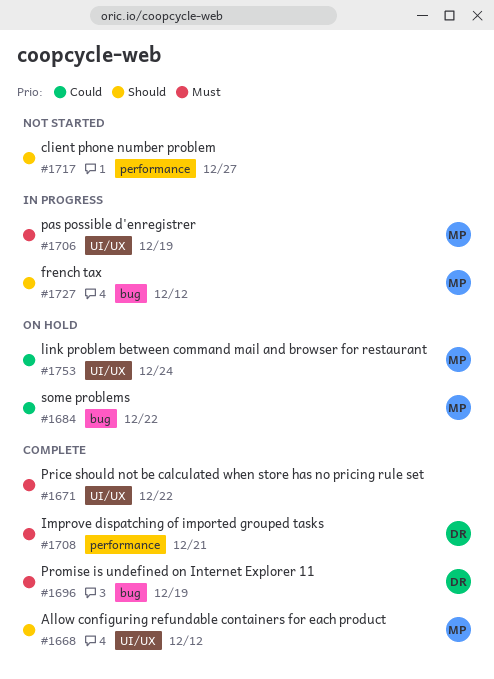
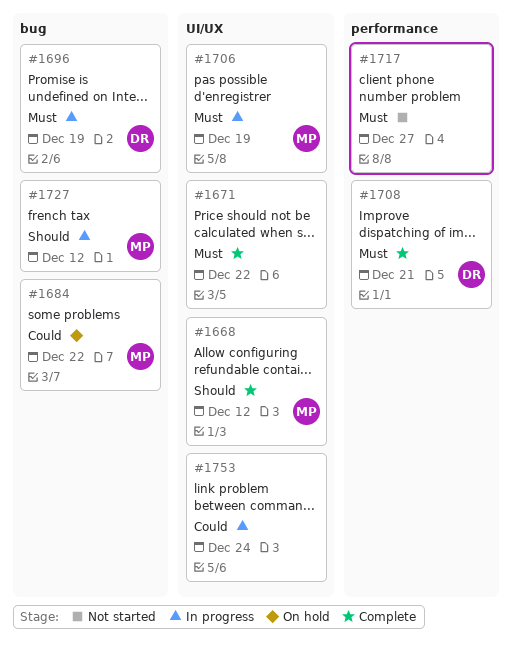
#1696, status: Complete -> In progress
#1717, priority: Should -> Must
#1753, status: On hold -> In progress
#1753, owner: MP -> none

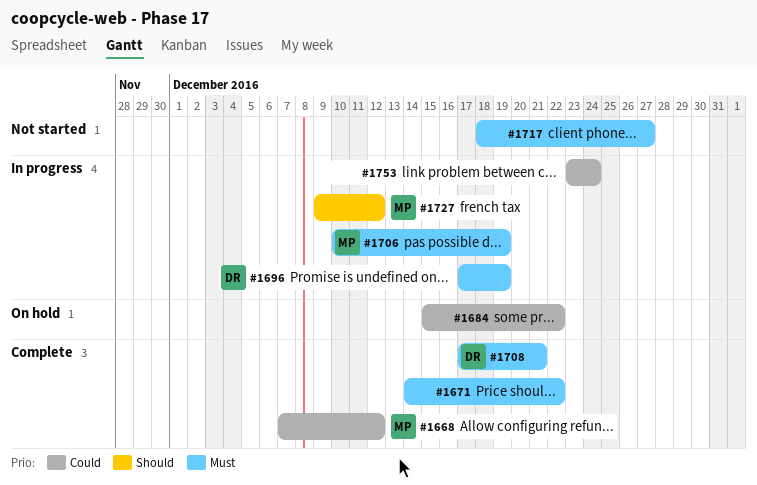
#1668, priority: Should -> Could
#1684, owner: MP -> none

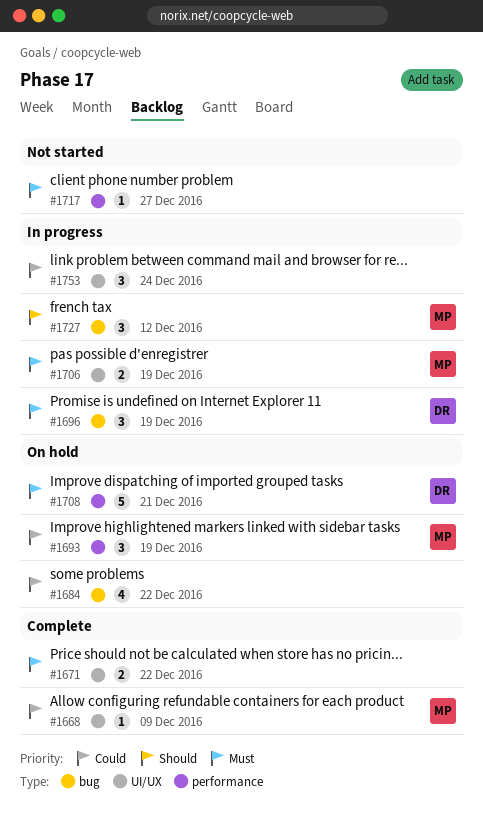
#1668, due: Dec 12 -> Dec 9
#1693: none -> present
#1708, status: Complete -> On hold

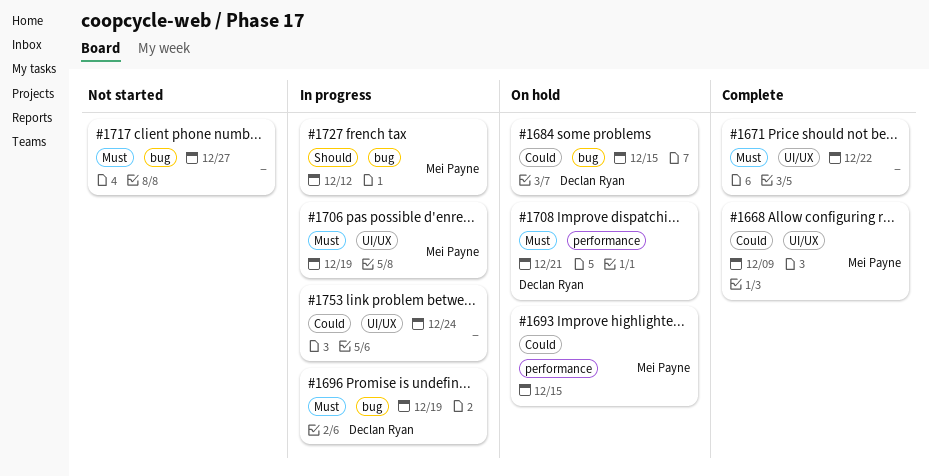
#1684, owner: none -> Declan Ryan
#1684, due: Dec 22 -> Dec 15
#1693, due: Dec 19 -> Dec 15
#1717, label: performance -> bug

